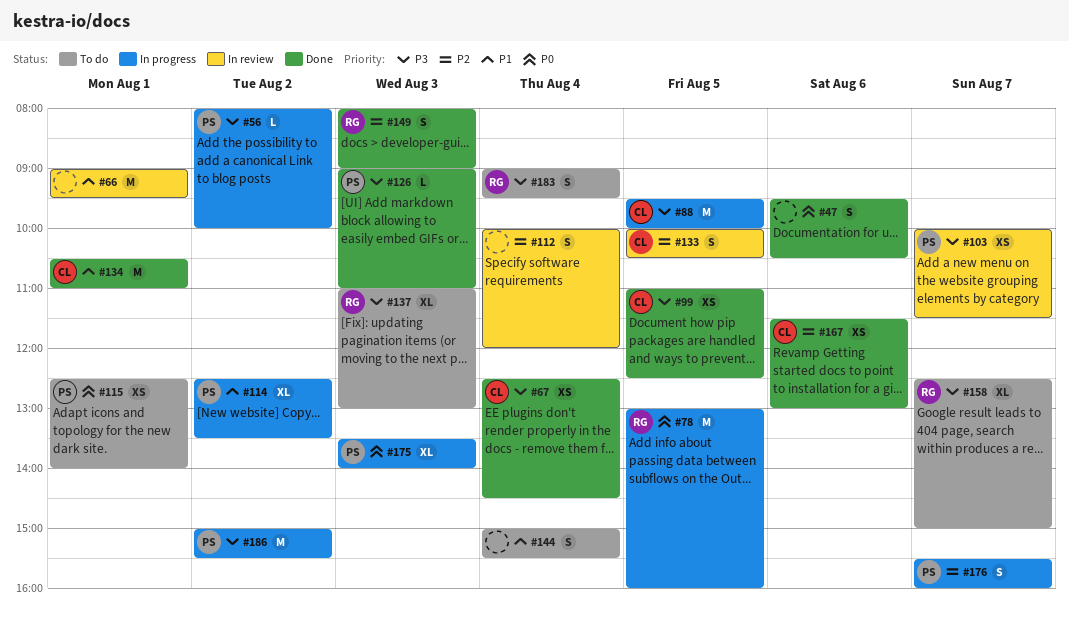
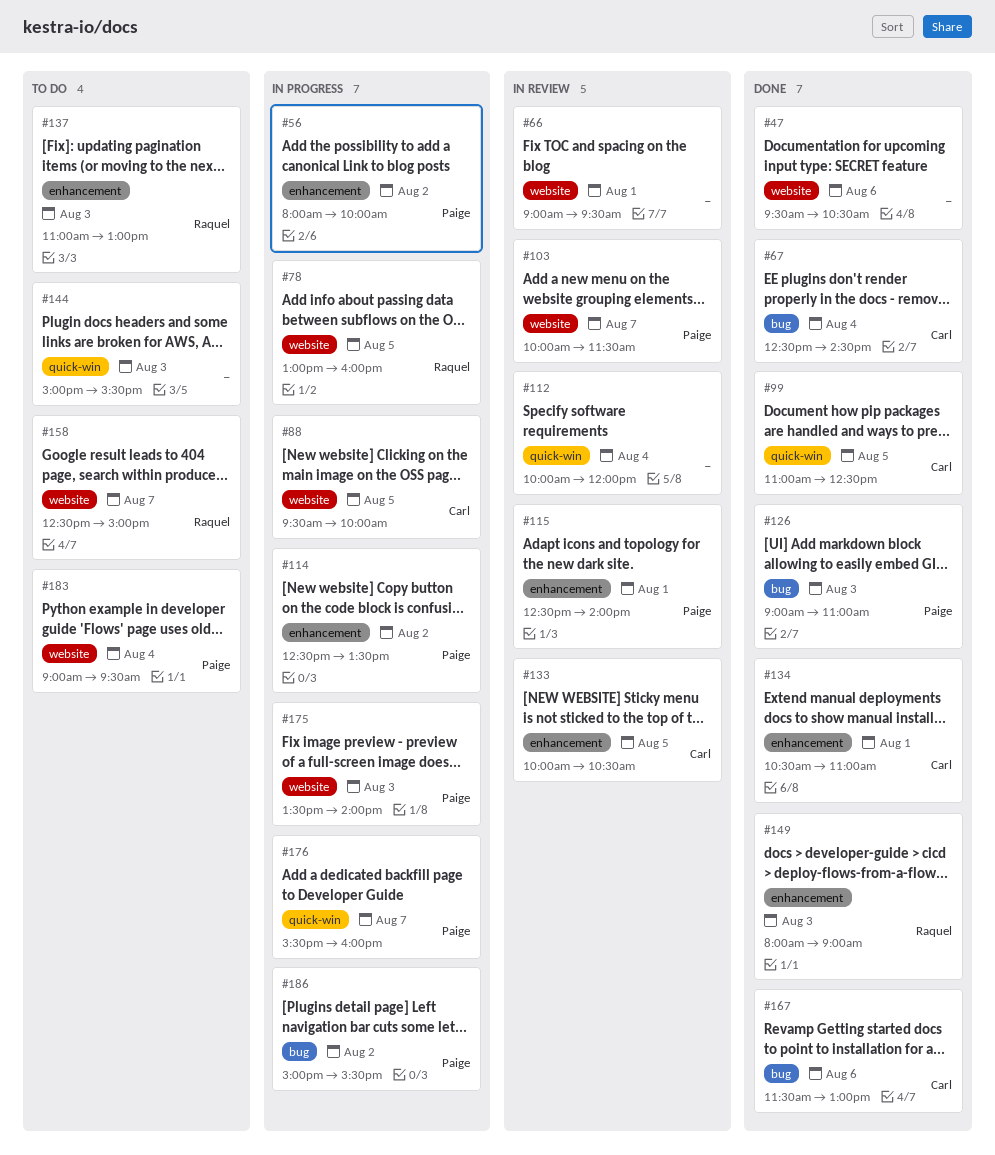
#115, status: To do -> In review
#144, day: Aug 4 -> Aug 3
#183, owner: Raquel -> Paige

